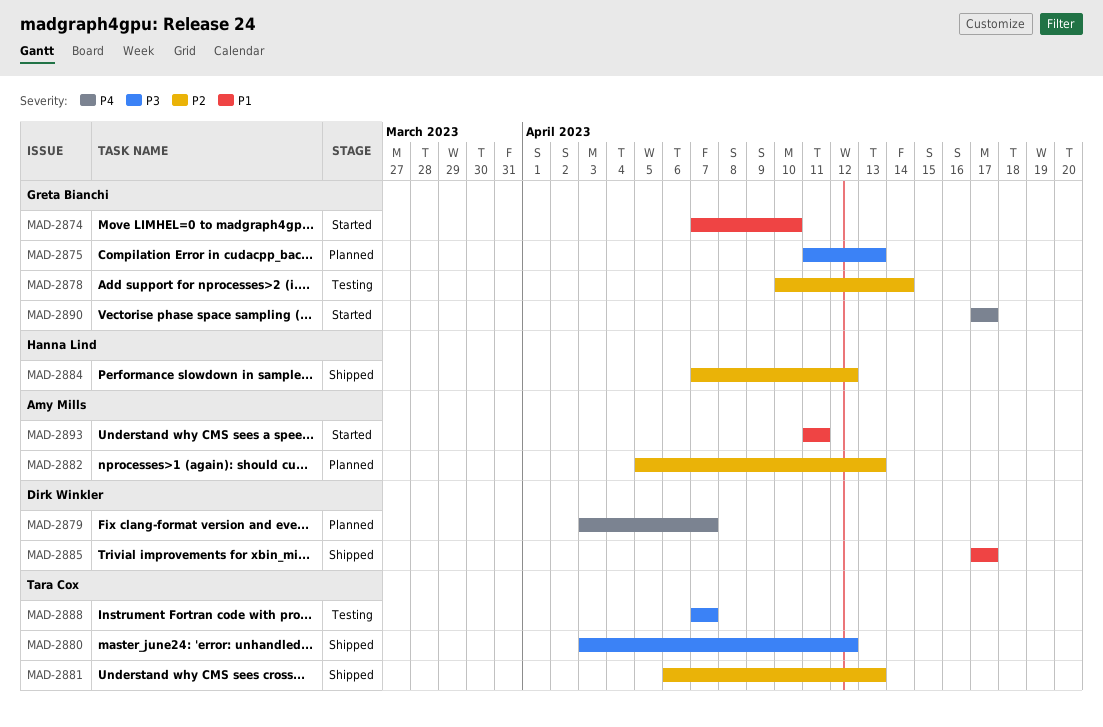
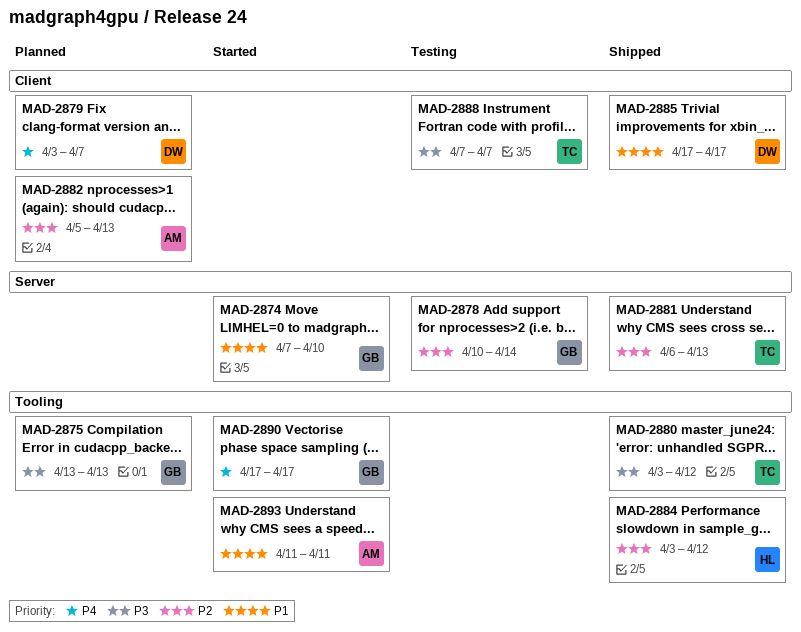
MAD-2875, start: Apr 11 -> Apr 13
MAD-2884, start: Apr 7 -> Apr 3

